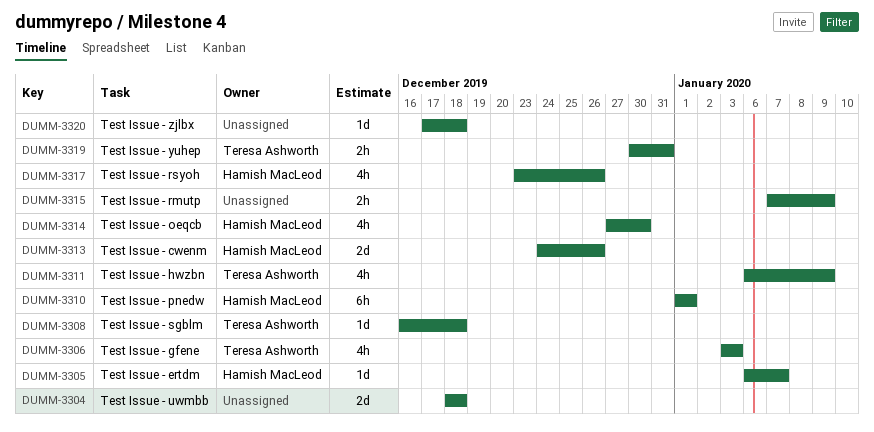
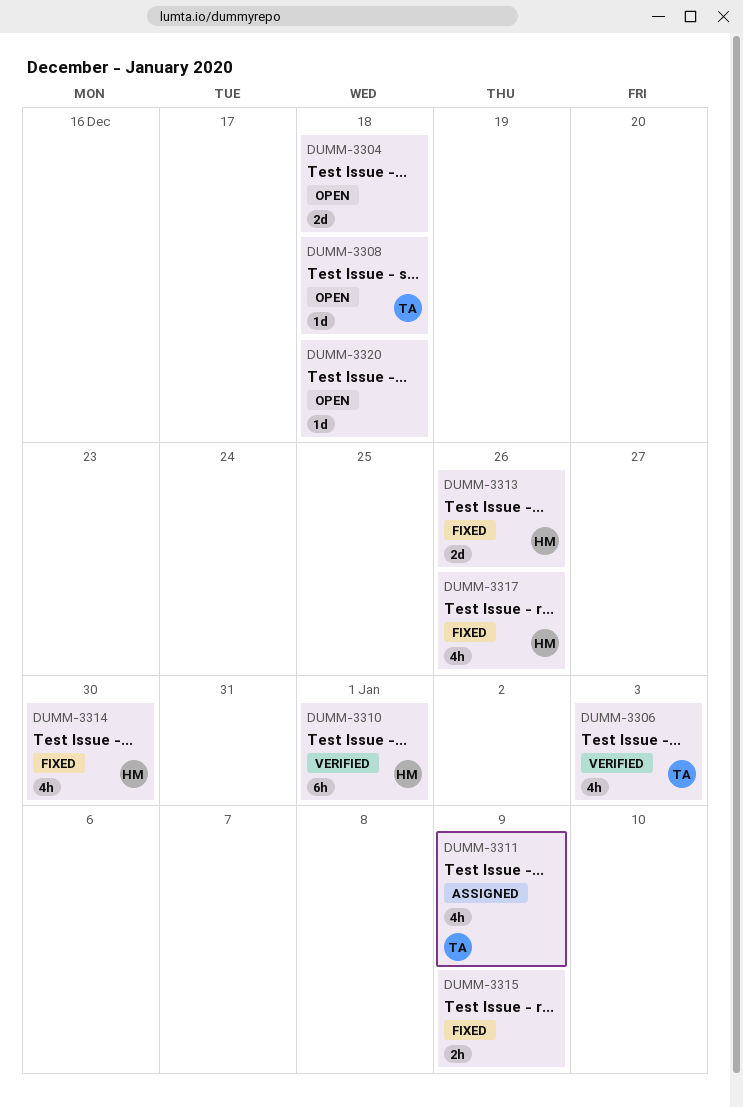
DUMM-3305: present -> none
DUMM-3319: present -> none

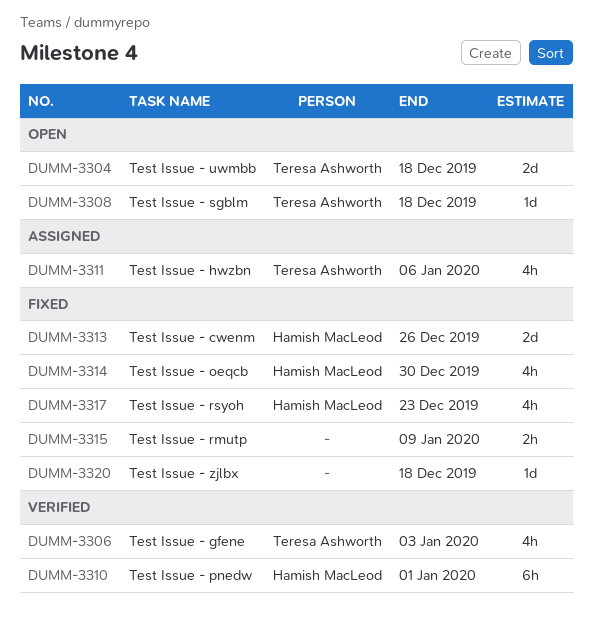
DUMM-3304, owner: none -> Teresa Ashworth
DUMM-3311, due: Jan 9 -> Jan 6
DUMM-3317, due: Dec 26 -> Dec 23
DUMM-3320, status: Open -> Fixed

